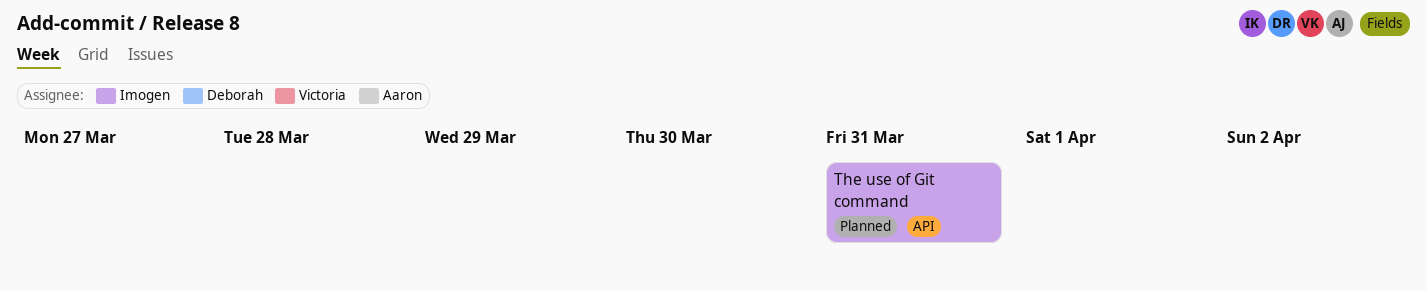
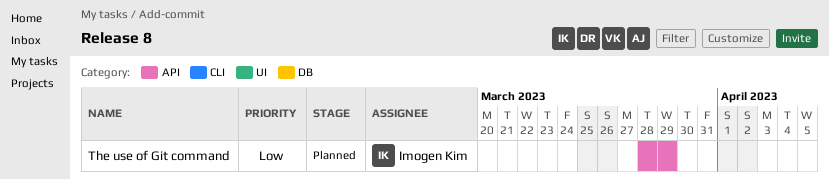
The use of Git command, due: Mar 31 -> Mar 29

